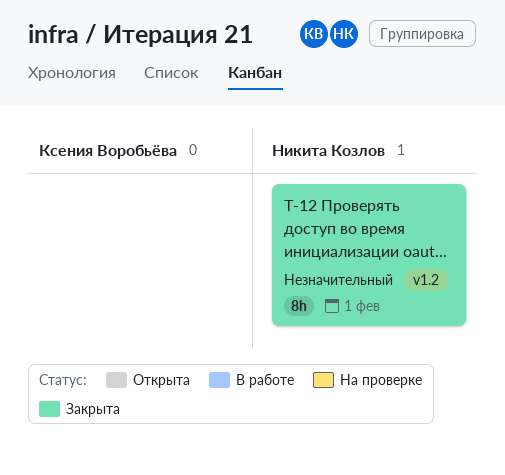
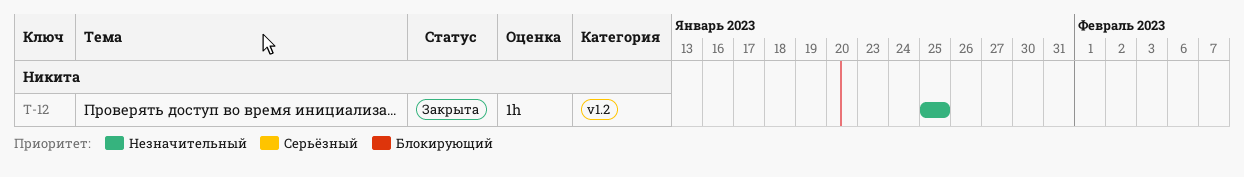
T-12, estimate: 8h -> 1h
T-12, due: Feb 1 -> Jan 25

